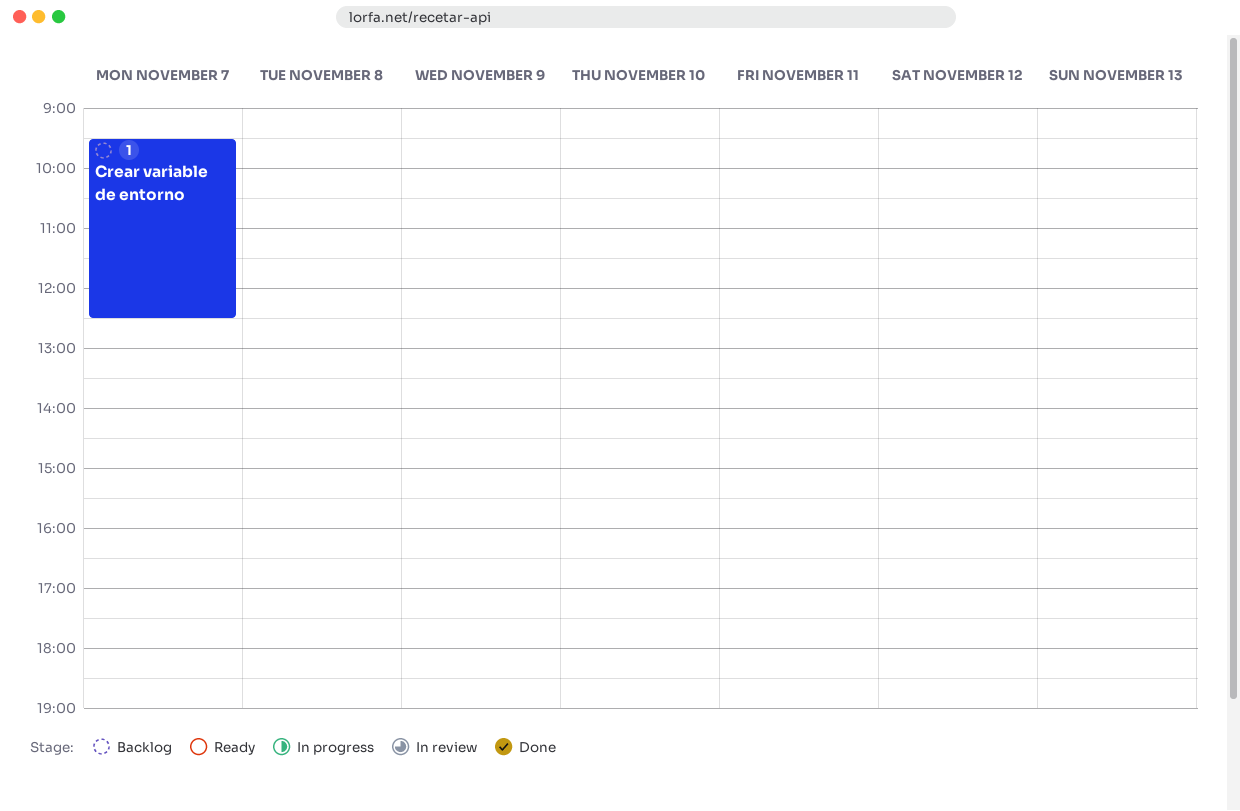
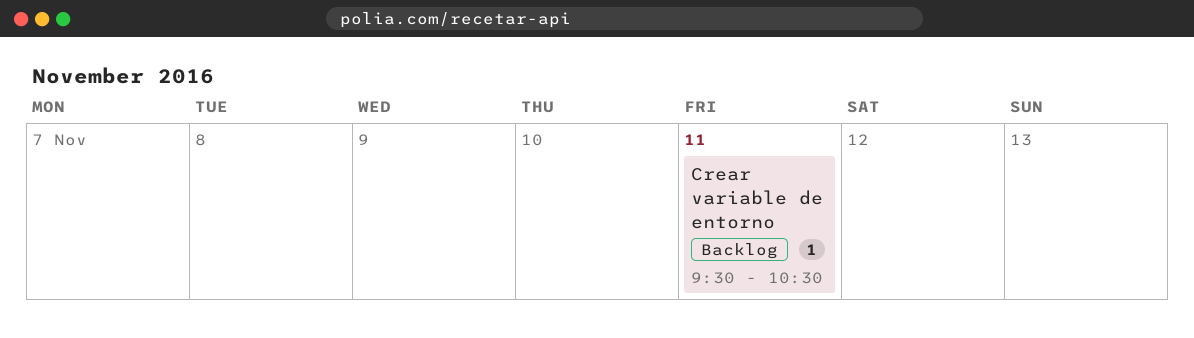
Crear variable de entorno, day: Nov 7 -> Nov 11
Crear variable de entorno, ends: 12:30 -> 10:30

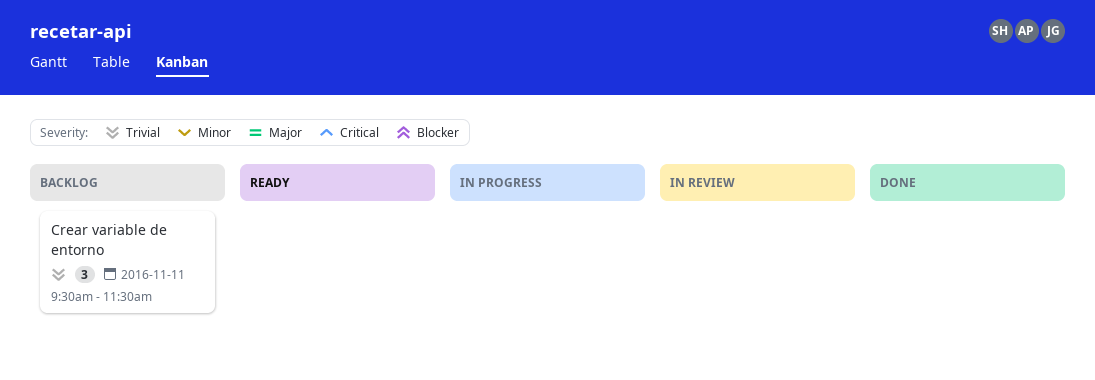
Crear variable de entorno, estimate: 1 -> 3
Crear variable de entorno, ends: 10:30 -> 11:30

